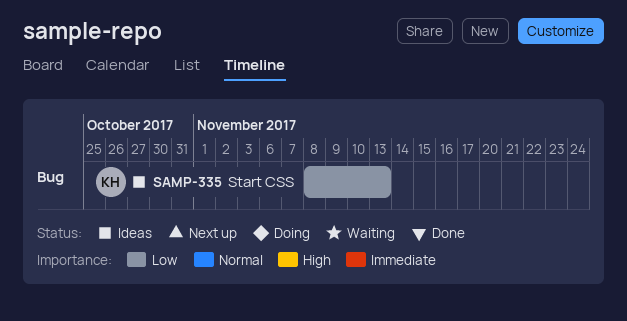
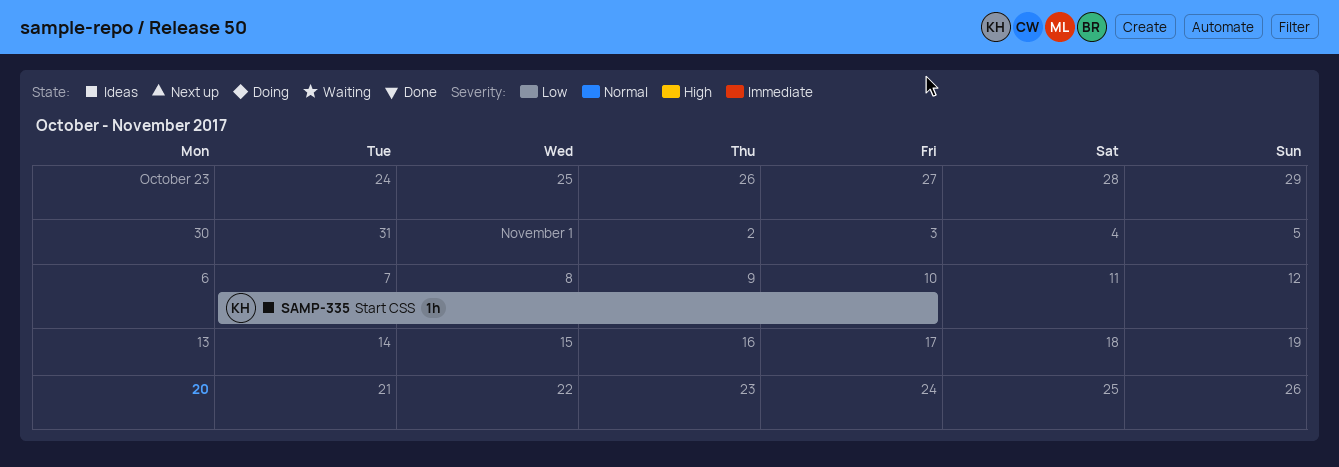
SAMP-335, start: Nov 8 -> Nov 7
SAMP-335, due: Nov 13 -> Nov 10

